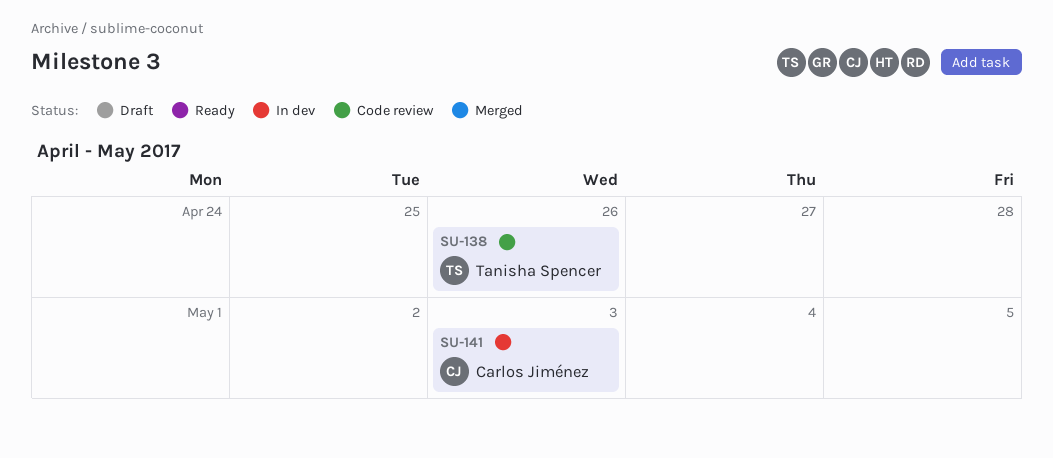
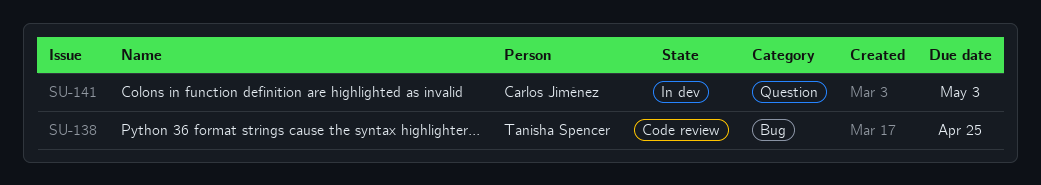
SU-138, due: Apr 26 -> Apr 25

